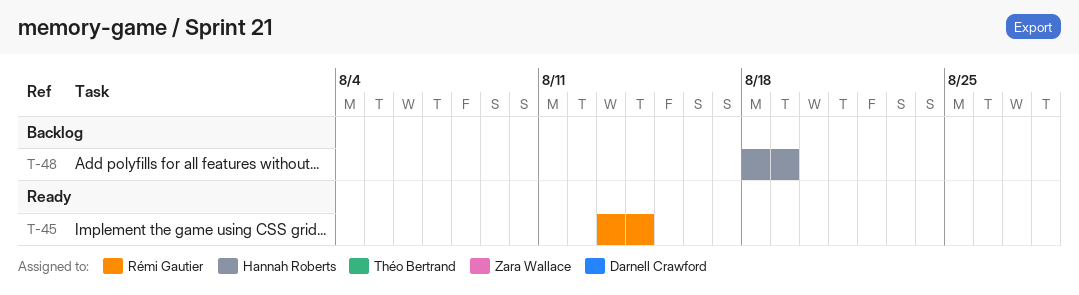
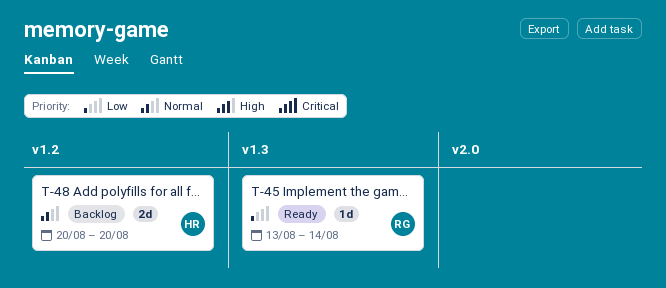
T-48, start: Aug 18 -> Aug 20
T-48, due: Aug 19 -> Aug 20

